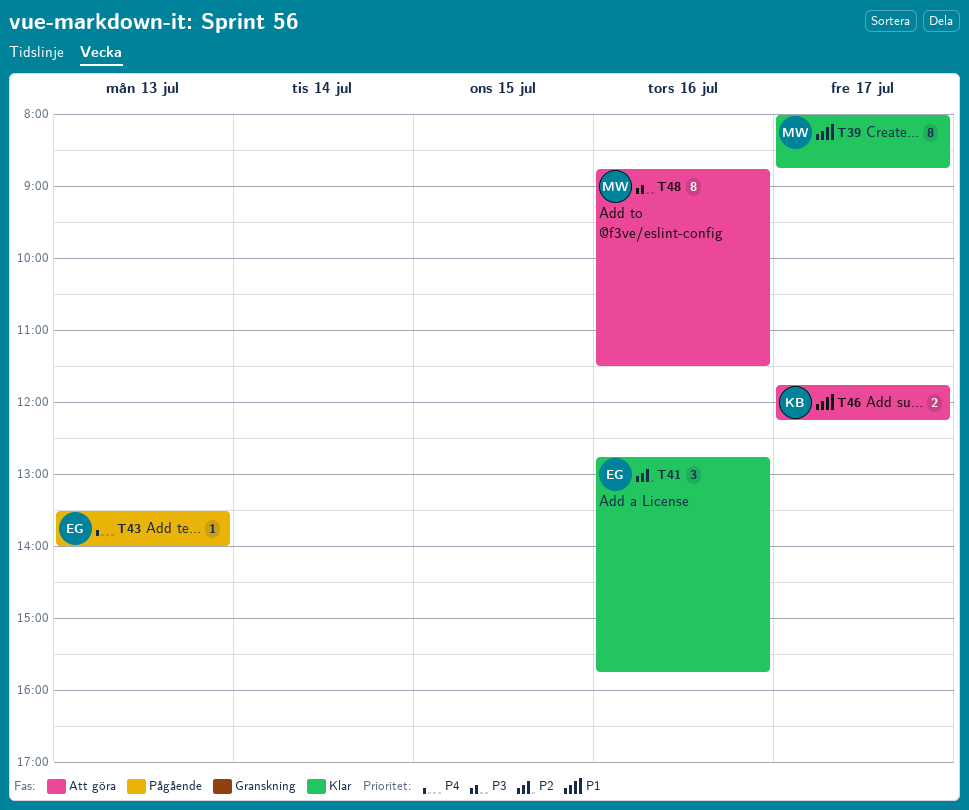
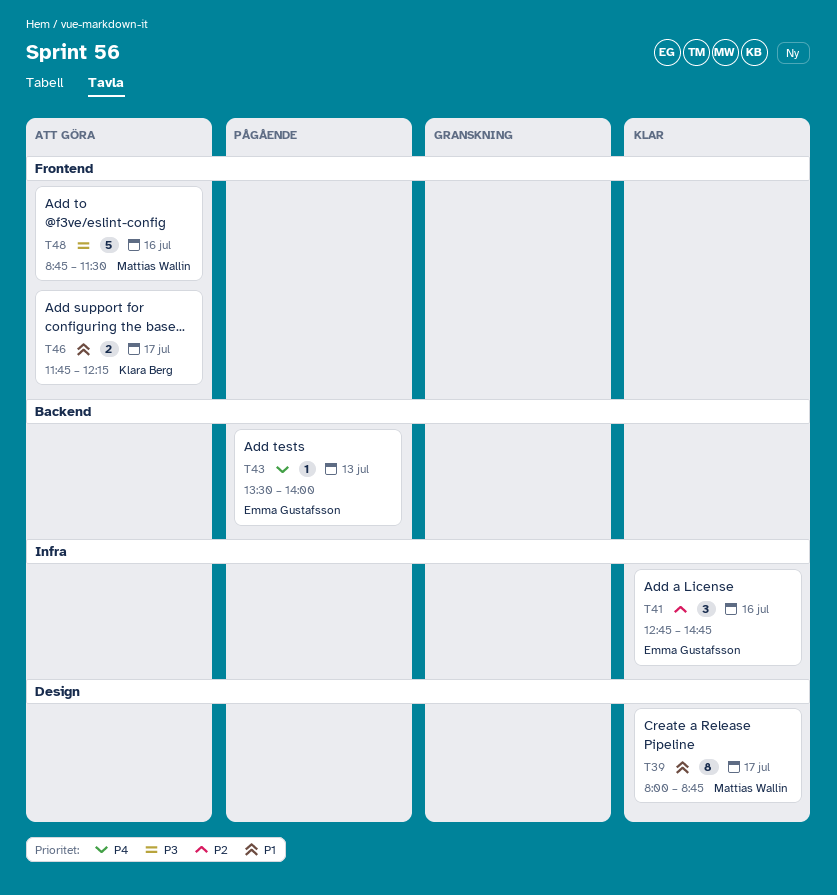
T41, ends: 15:45 -> 14:45
T48, estimate: 8 -> 5

